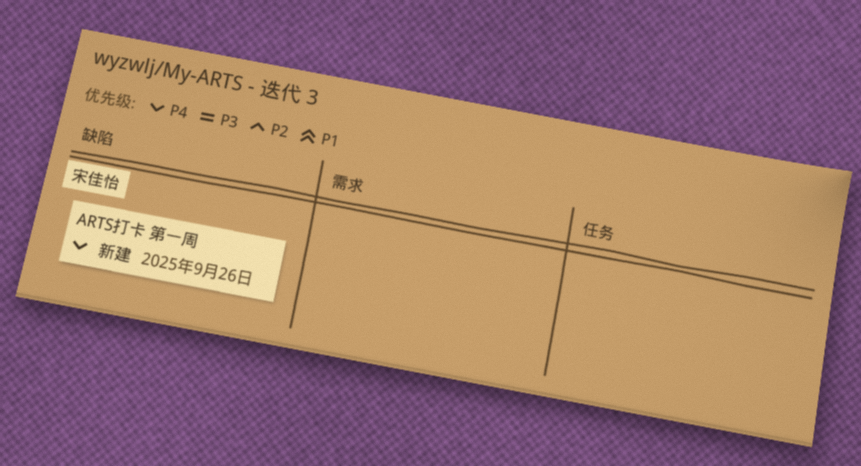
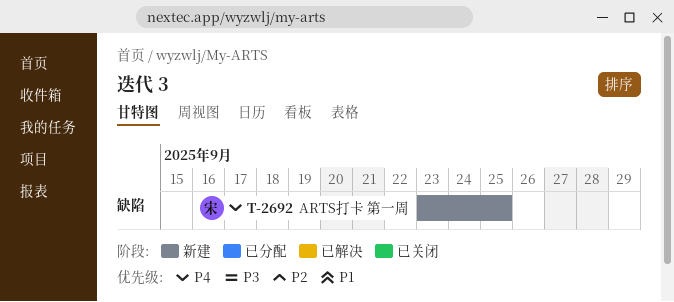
ARTS打卡 第一周, due: Sep 26 -> Sep 25

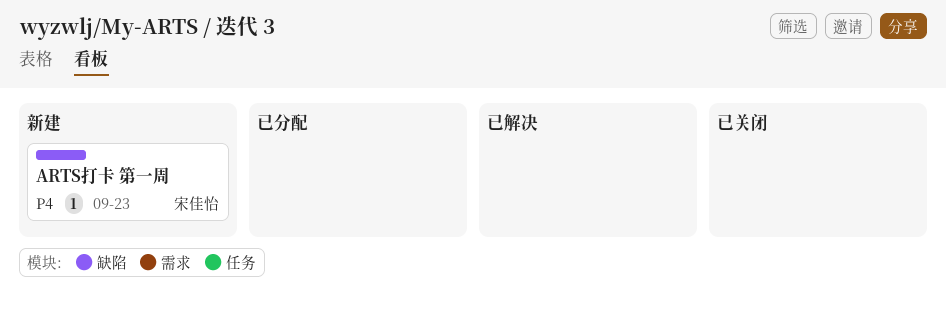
ARTS打卡 第一周, due: Sep 25 -> Sep 23

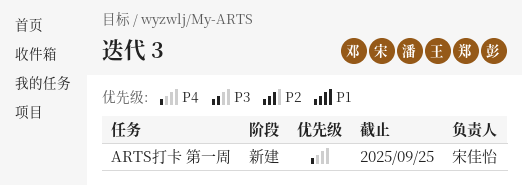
ARTS打卡 第一周, due: Sep 23 -> Sep 25

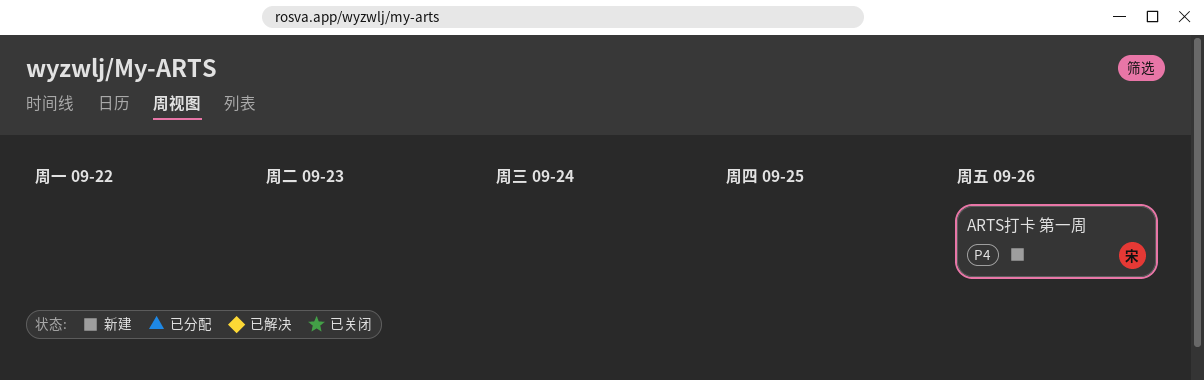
ARTS打卡 第一周, due: Sep 25 -> Sep 26

